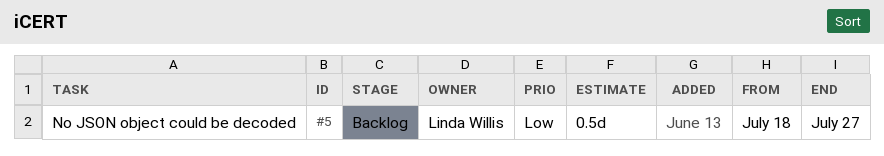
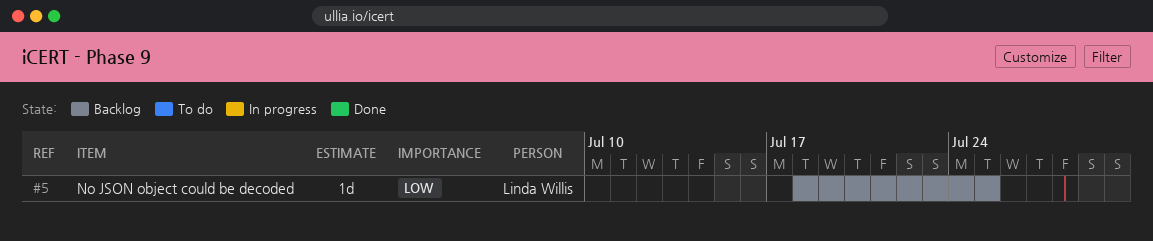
#5, estimate: 0.5d -> 1d
#5, due: Jul 27 -> Jul 25

